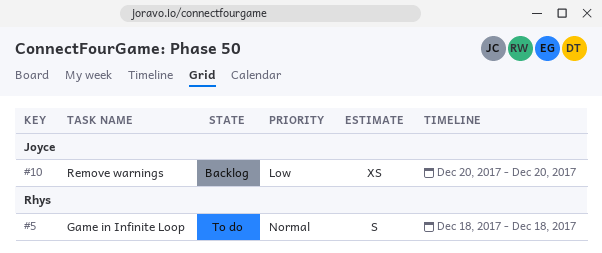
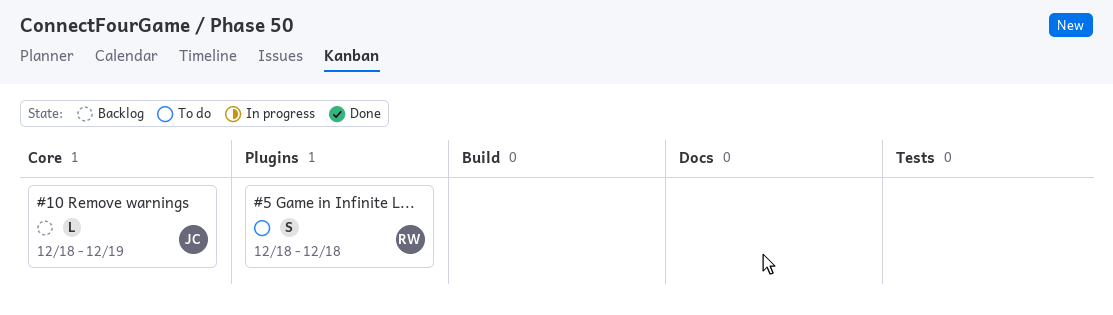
#10, estimate: XS -> L
#10, start: Dec 20 -> Dec 18
#10, due: Dec 20 -> Dec 19

